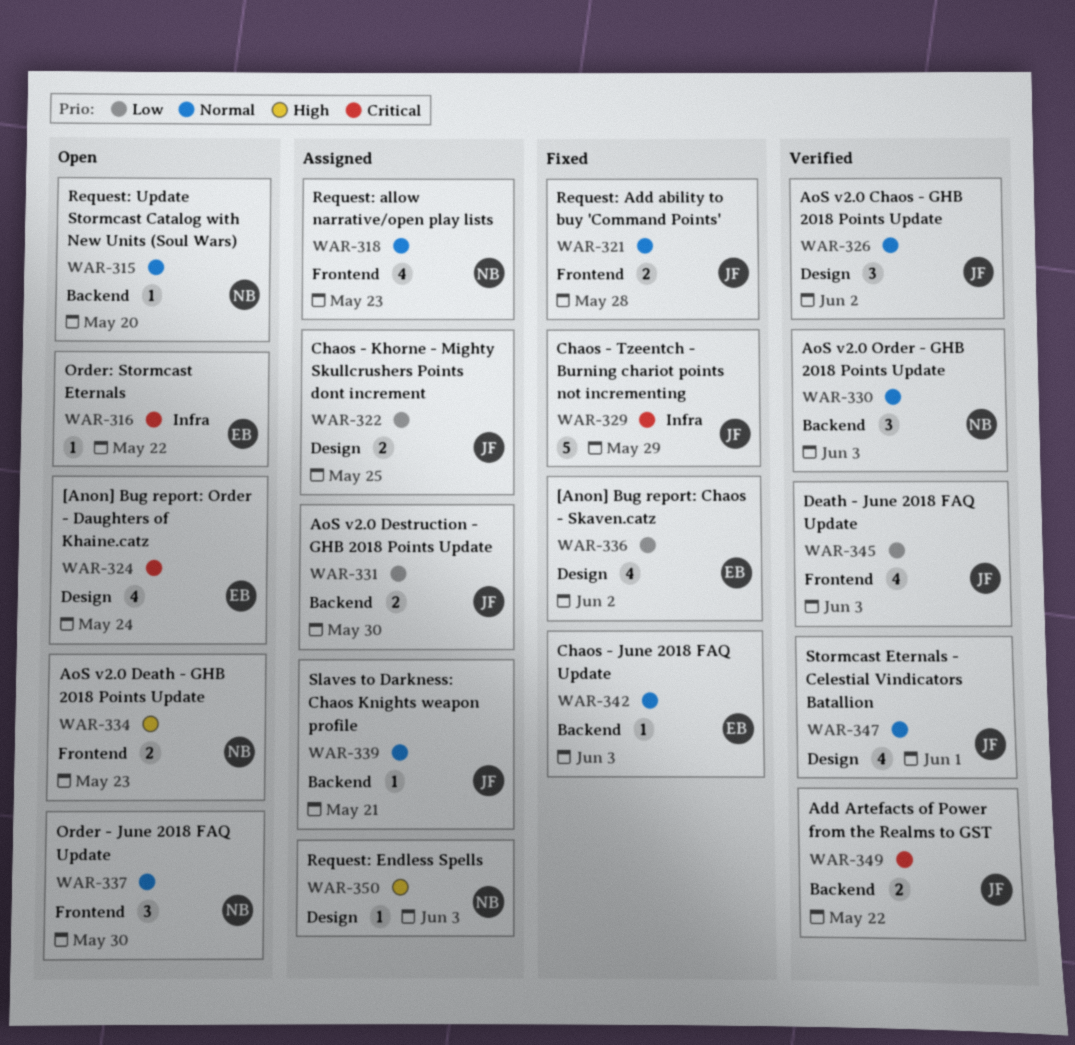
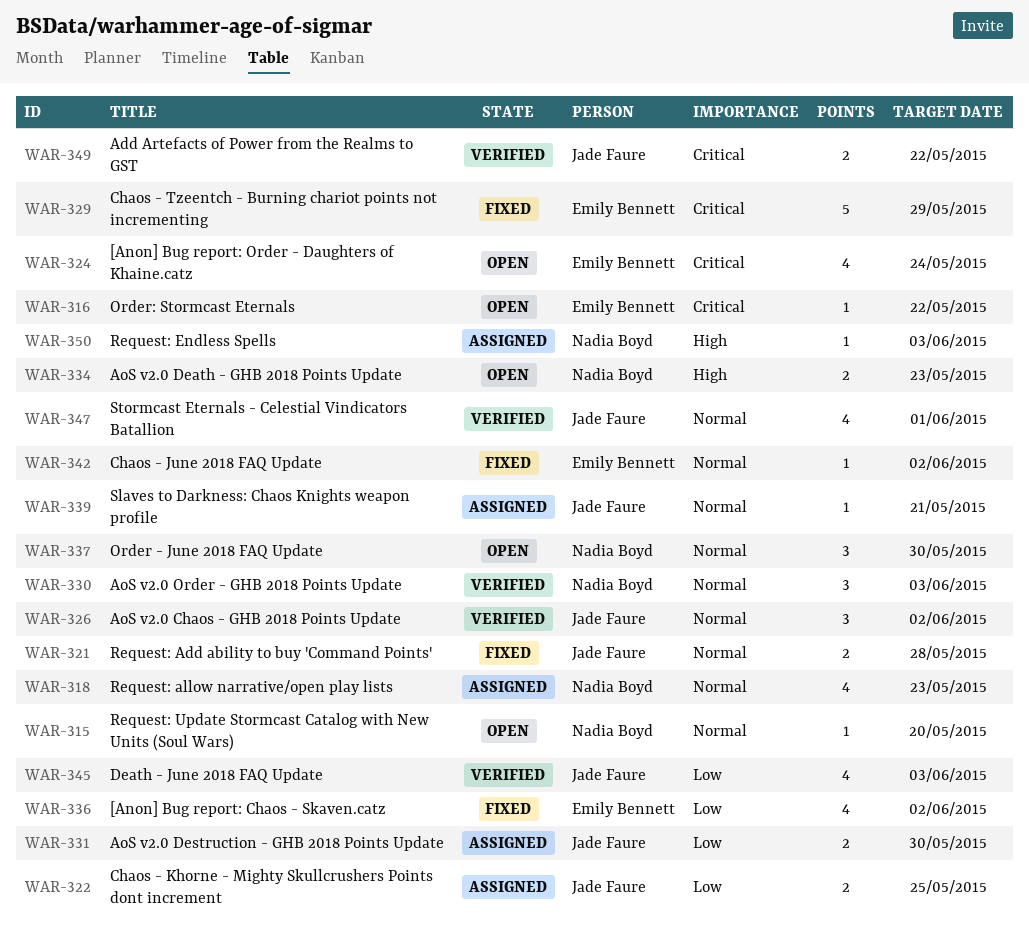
WAR-329, owner: Jade Faure -> Emily Bennett
WAR-342, due: Jun 3 -> Jun 2

